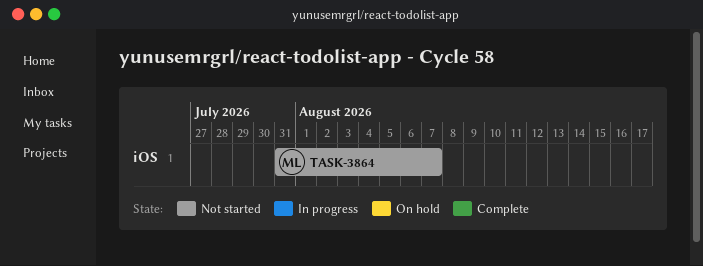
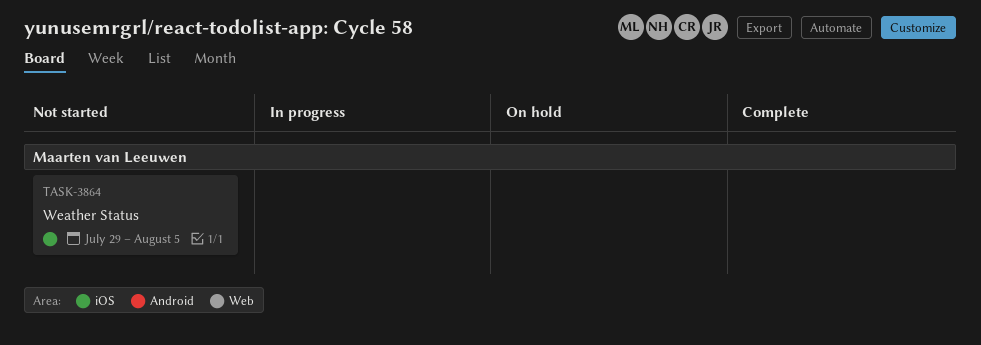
TASK-3864, start: Jul 31 -> Jul 29
TASK-3864, due: Aug 7 -> Aug 5

